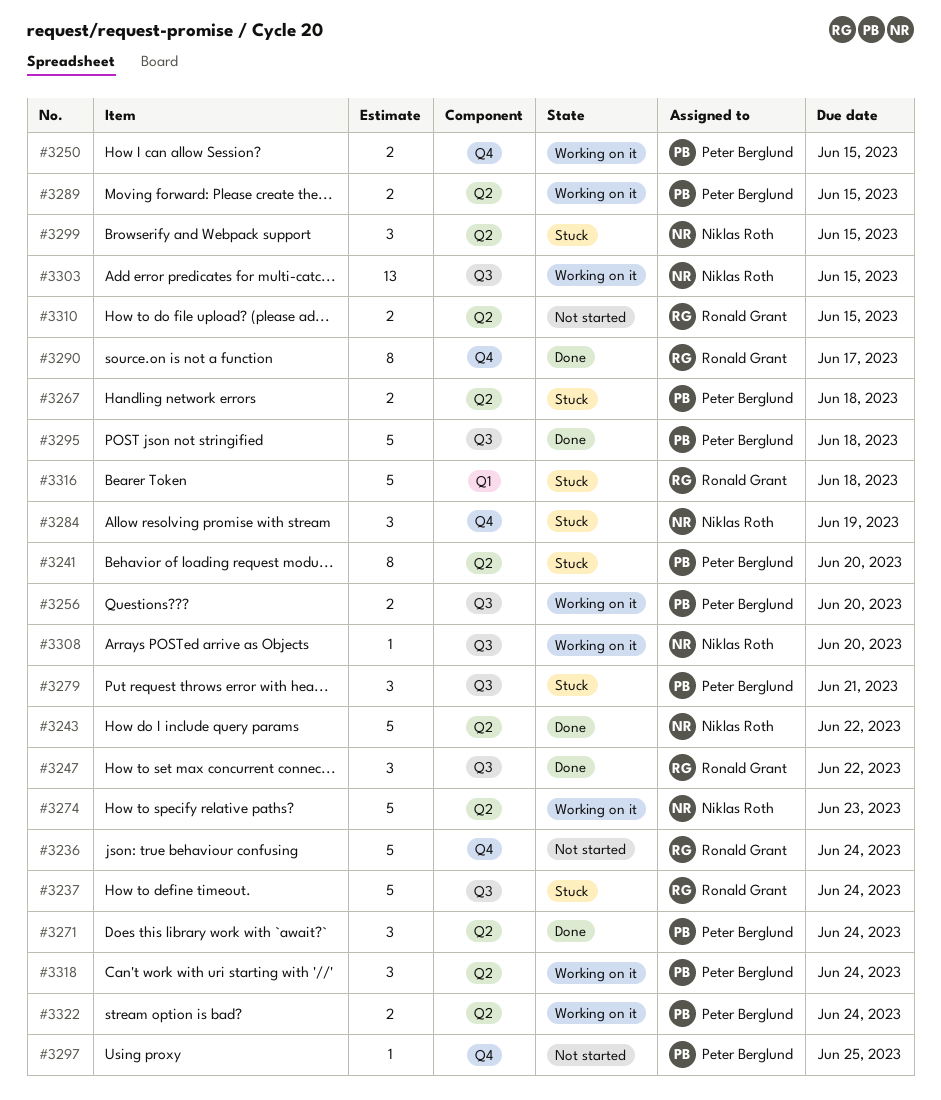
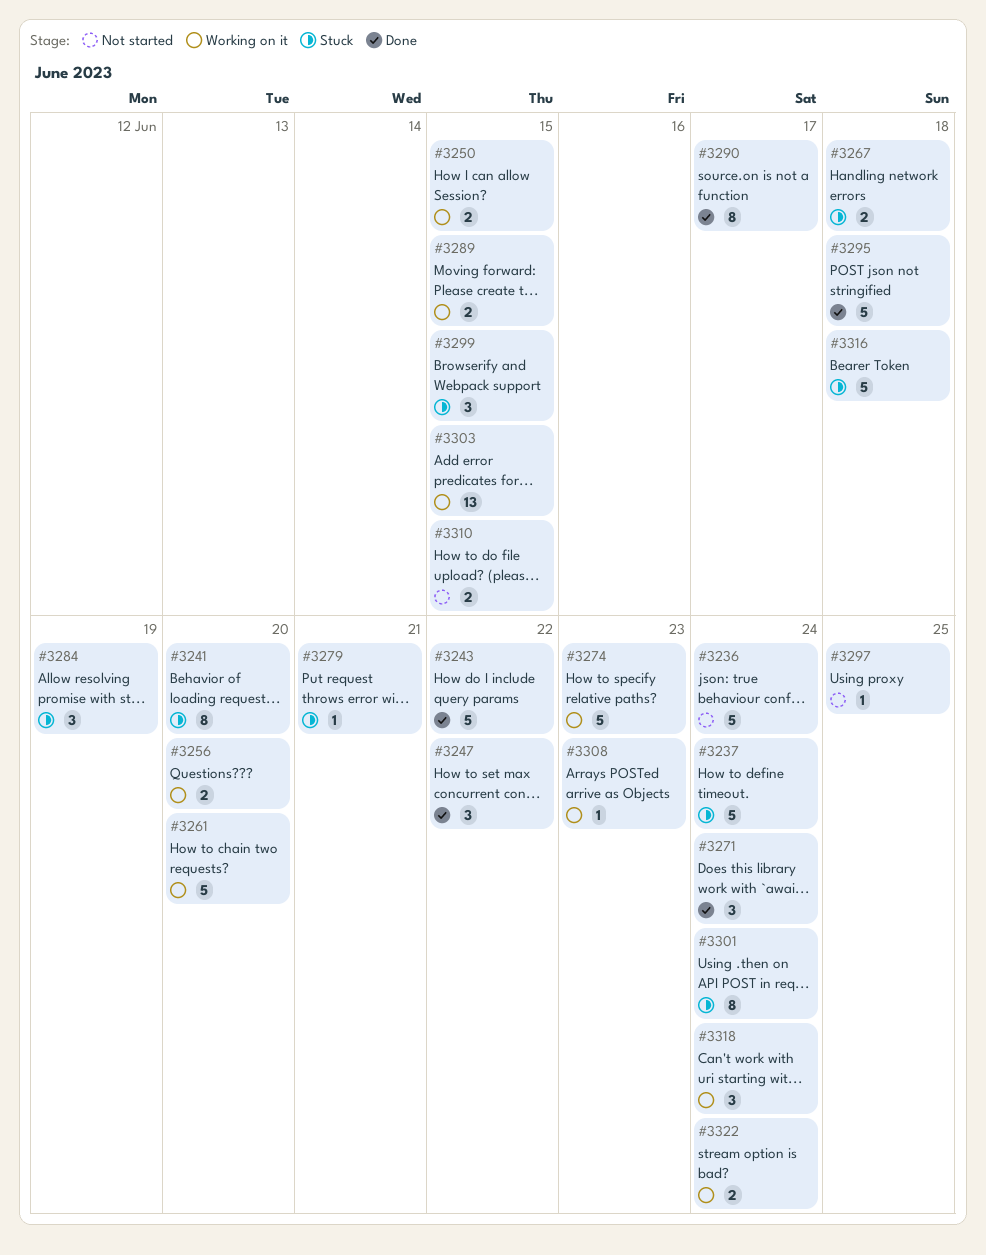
#3261: none -> present
#3279, estimate: 3 -> 1
#3301: none -> present
#3308, due: Jun 20 -> Jun 23

